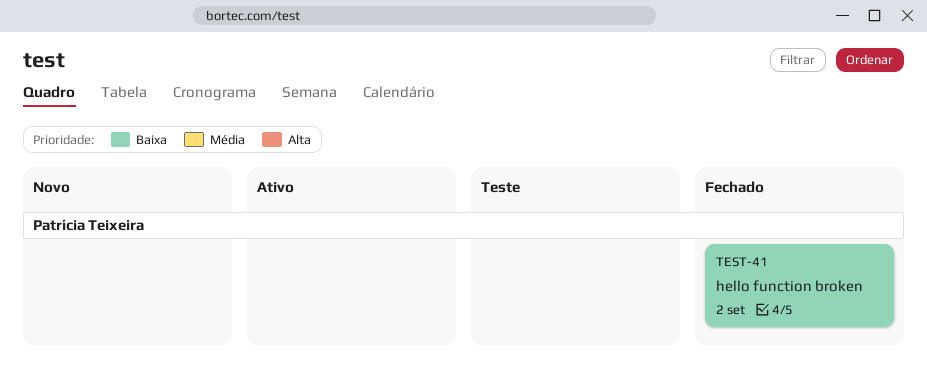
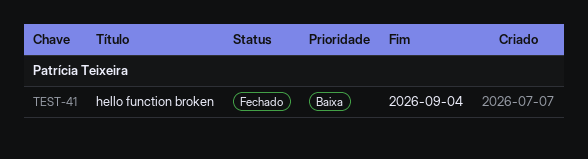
TEST-41, due: Sep 2 -> Sep 4

